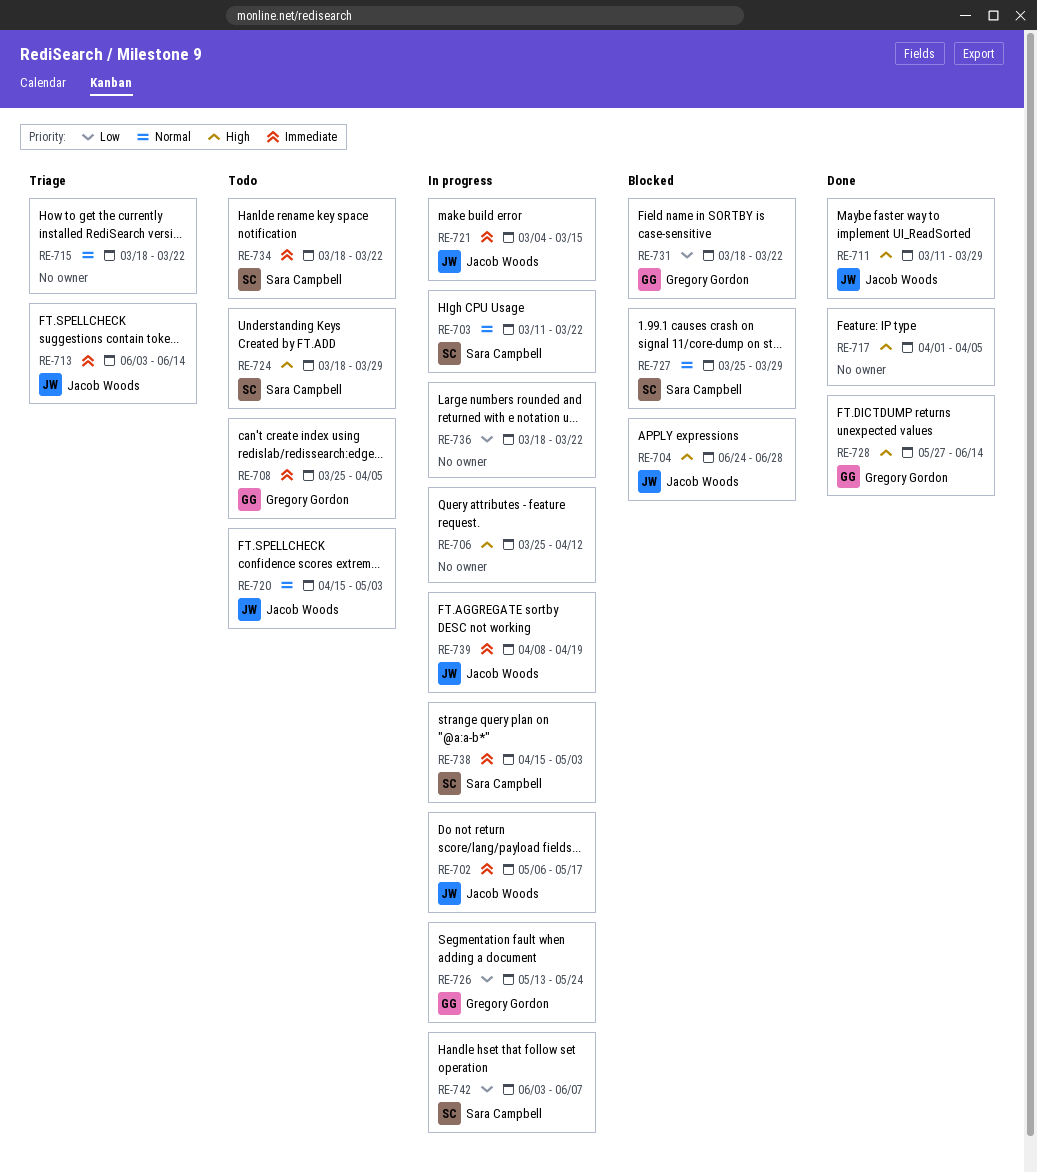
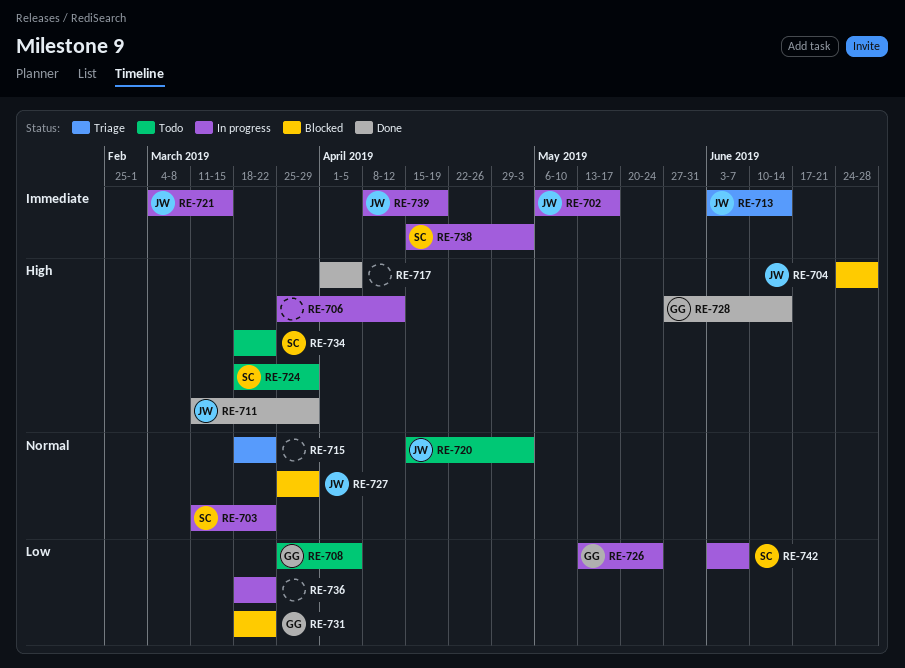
RE-708, priority: Immediate -> Low
RE-727, owner: Sara Campbell -> Jacob Woods
RE-734, priority: Immediate -> High

